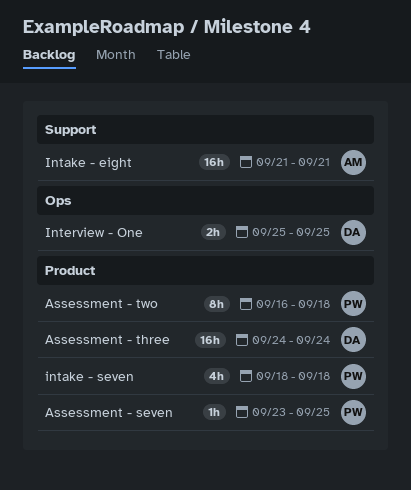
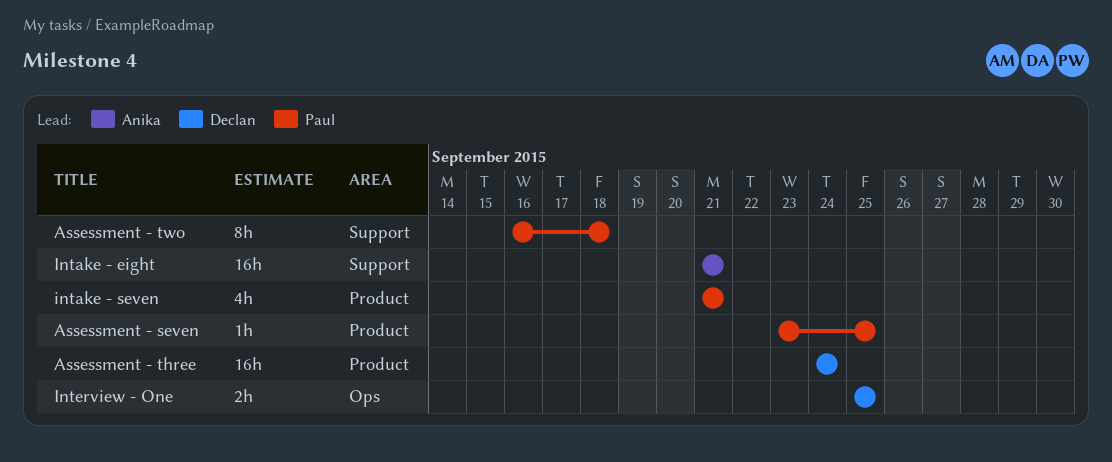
Assessment - two, label: Product -> Support
intake - seven, start: Sep 18 -> Sep 21
intake - seven, due: Sep 18 -> Sep 21

